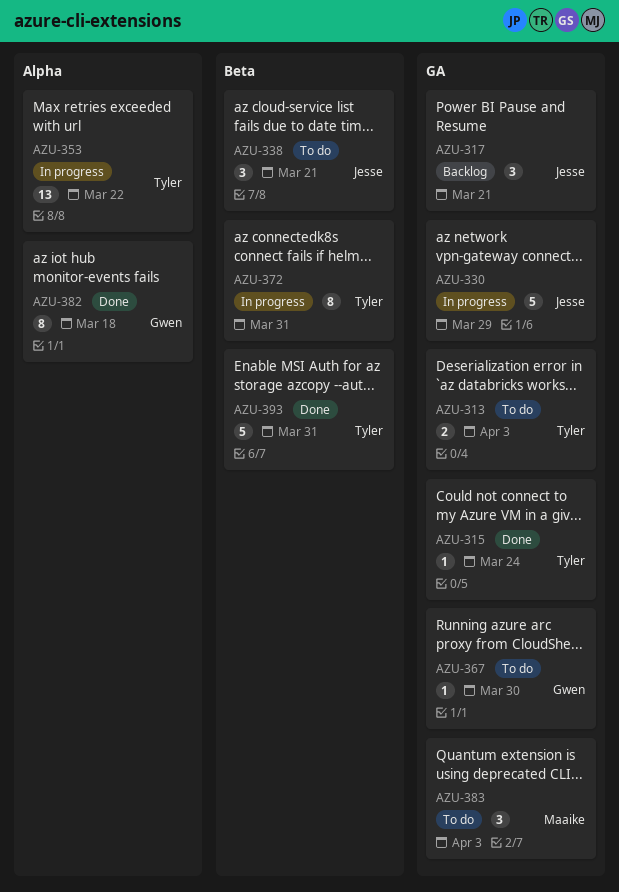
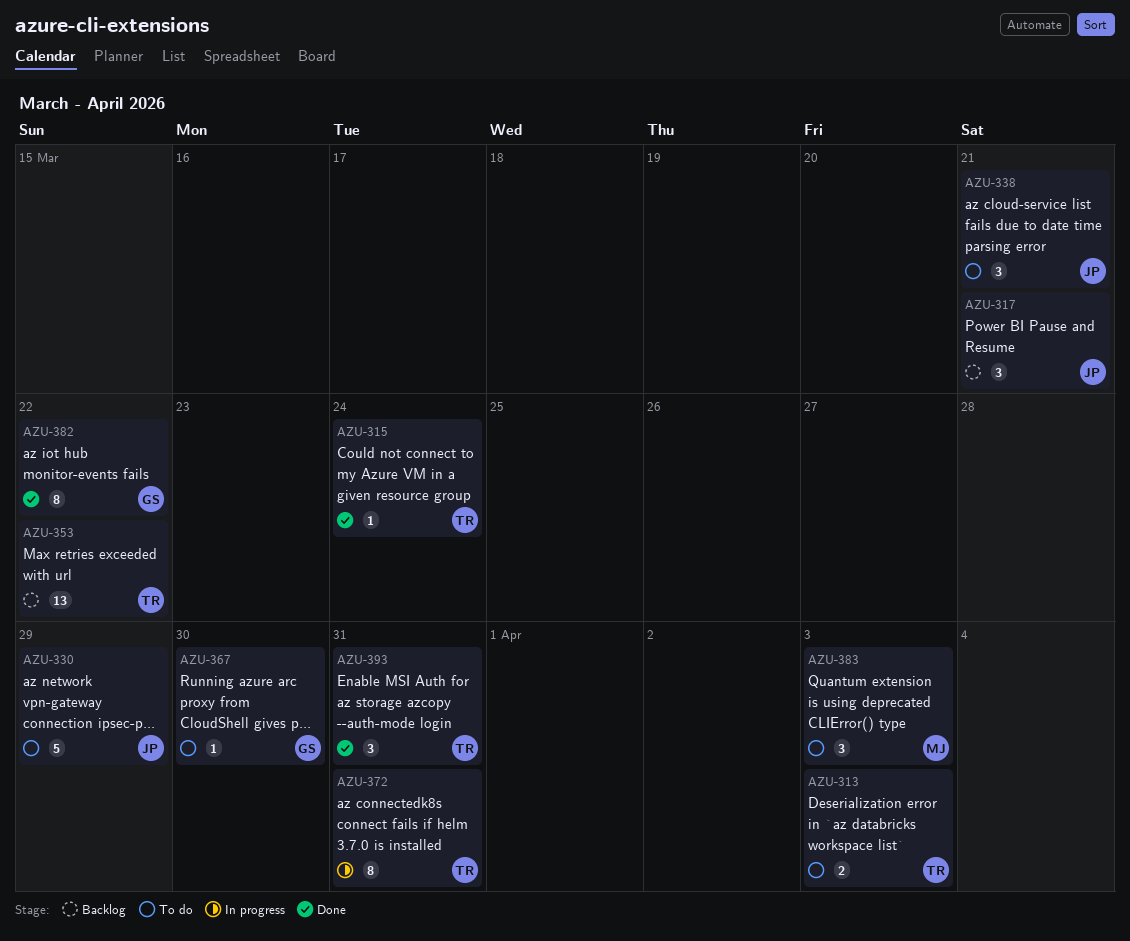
AZU-330, status: In progress -> To do
AZU-353, status: In progress -> Backlog
AZU-382, due: Mar 18 -> Mar 22
AZU-393, estimate: 5 -> 3

